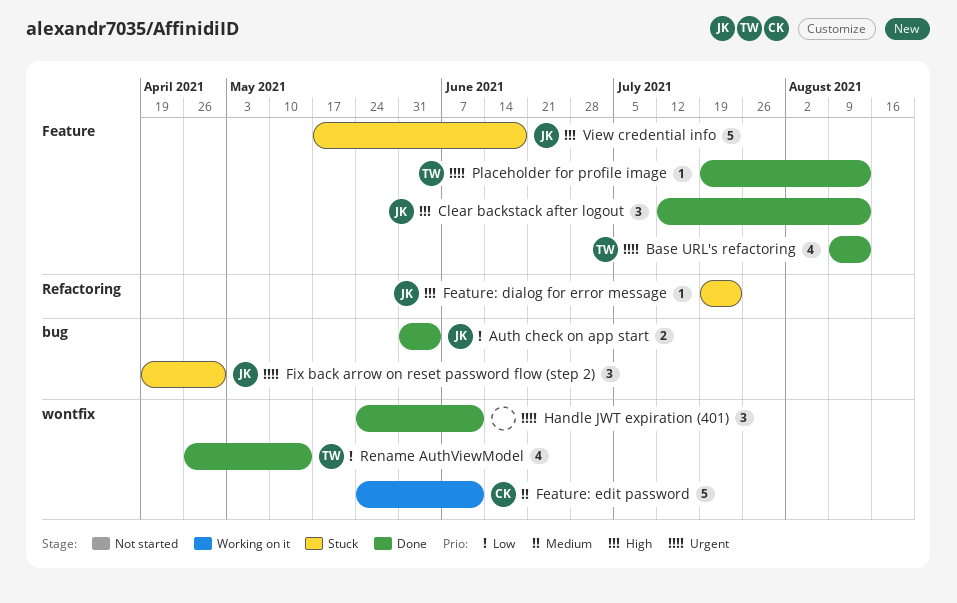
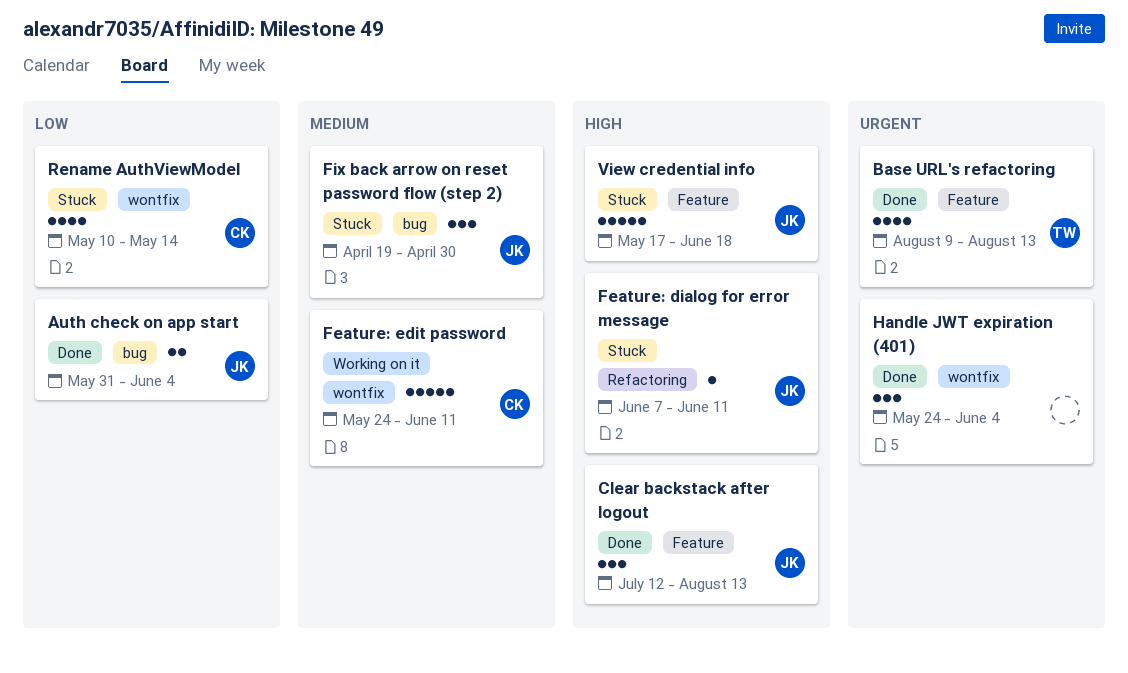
Feature: dialog for error message, start: Jul 19 -> Jun 7
Feature: dialog for error message, due: Jul 23 -> Jun 11
Fix back arrow on reset password flow (step 2), priority: Urgent -> Medium
Handle JWT expiration (401), due: Jun 11 -> Jun 4
Placeholder for profile image: present -> none
Rename AuthViewModel, status: Done -> Stuck
Rename AuthViewModel, owner: TW -> CK
Rename AuthViewModel, start: Apr 26 -> May 10

